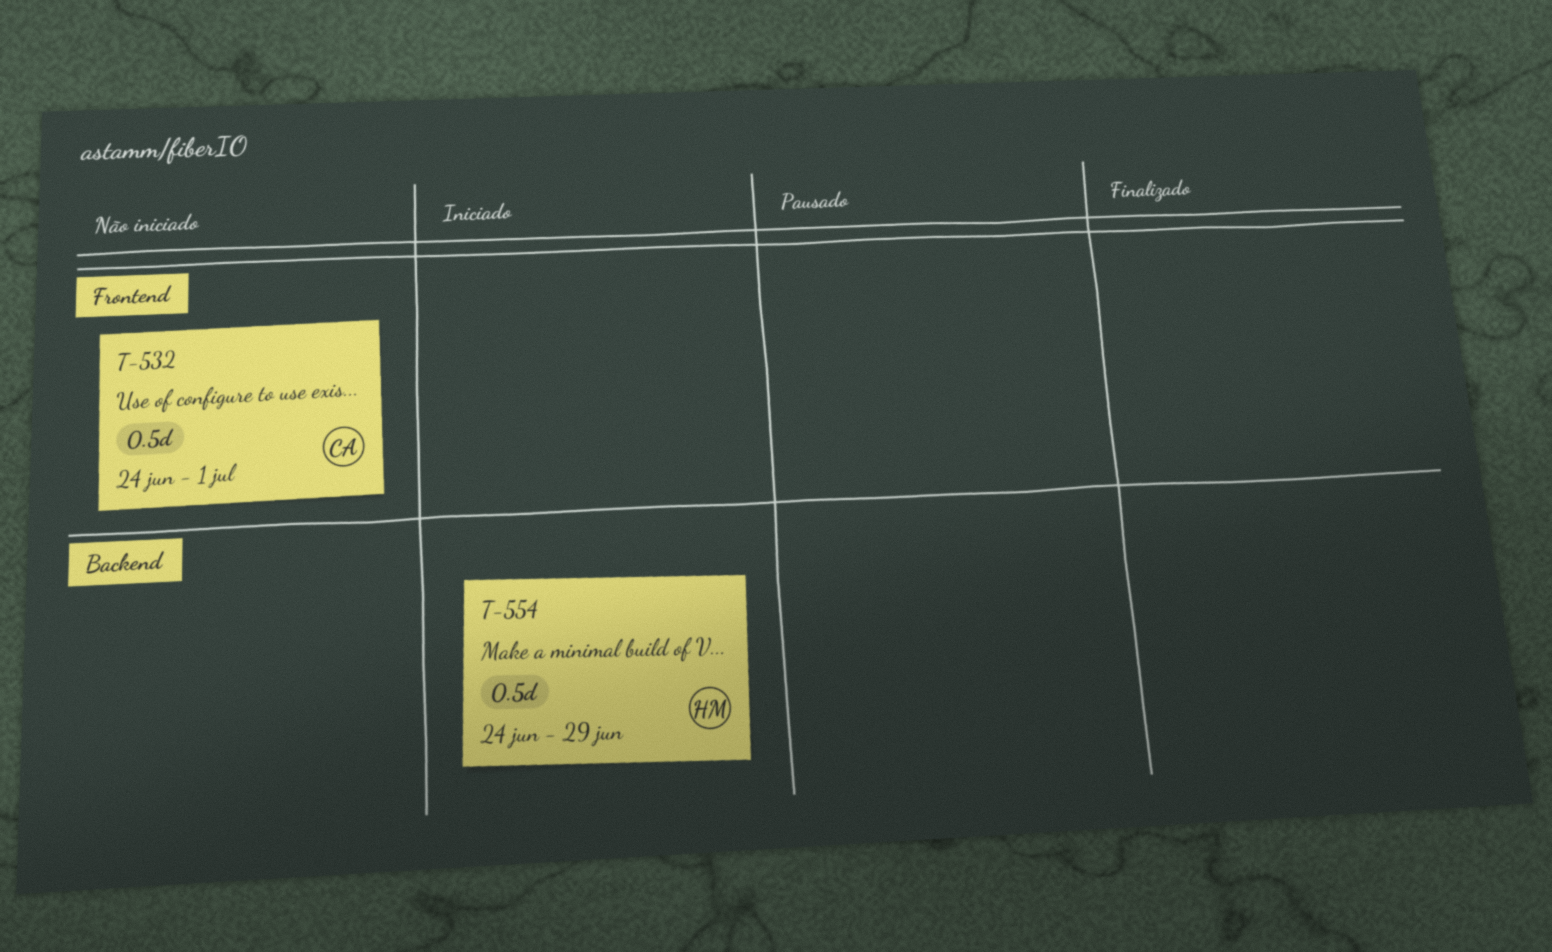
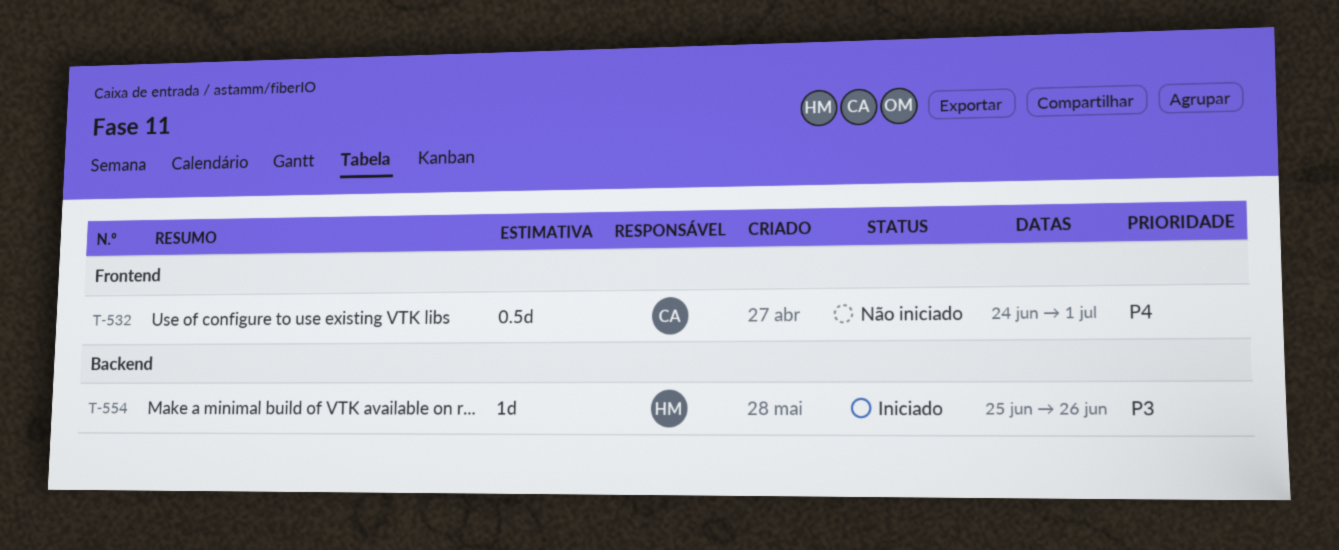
T-554, estimate: 0.5d -> 1d
T-554, start: Jun 24 -> Jun 25
T-554, due: Jun 29 -> Jun 26

